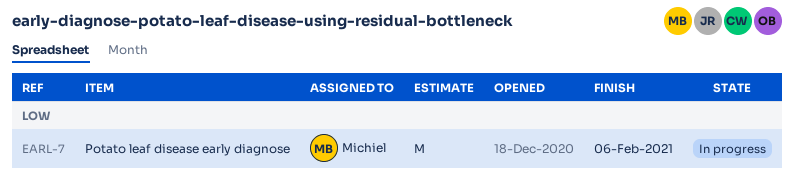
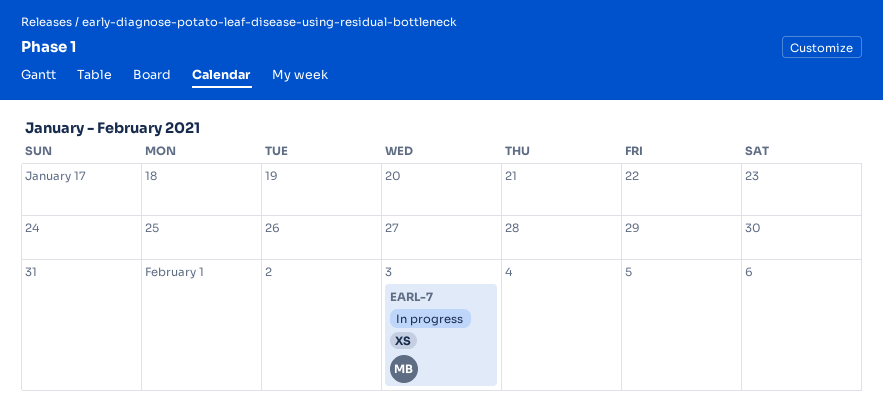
EARL-7, estimate: M -> XS
EARL-7, due: Feb 6 -> Feb 3

